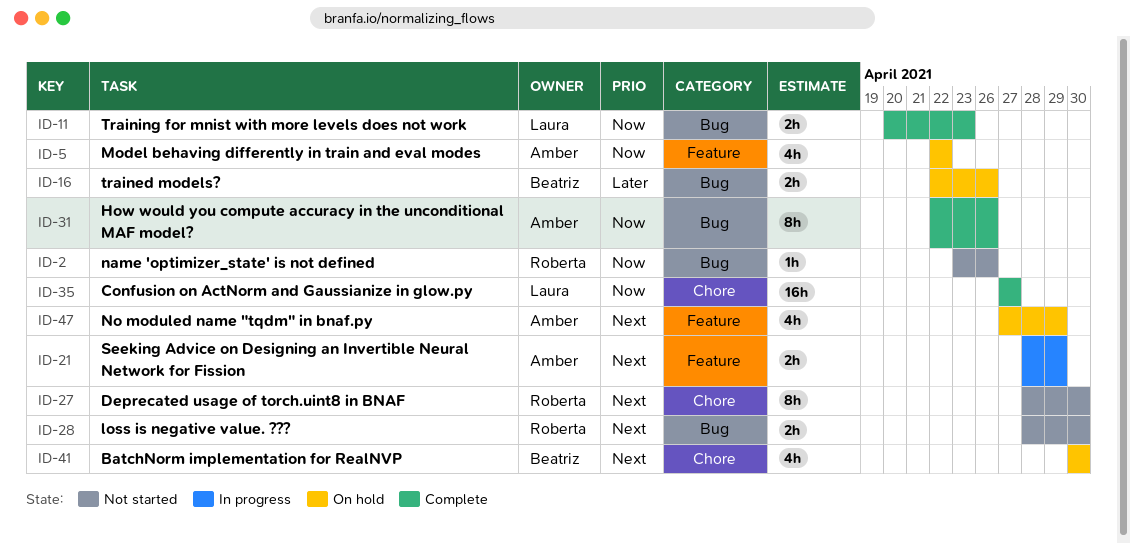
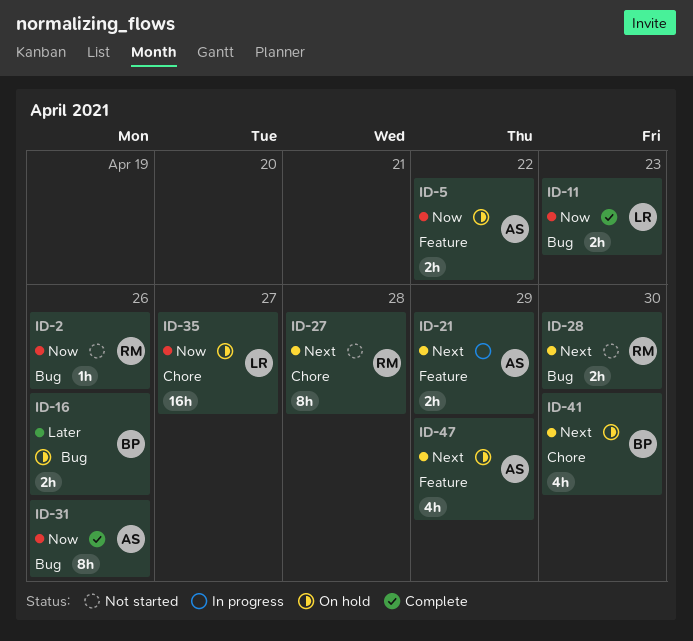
ID-5, estimate: 4h -> 2h
ID-27, due: Apr 30 -> Apr 28
ID-35, status: Complete -> On hold

